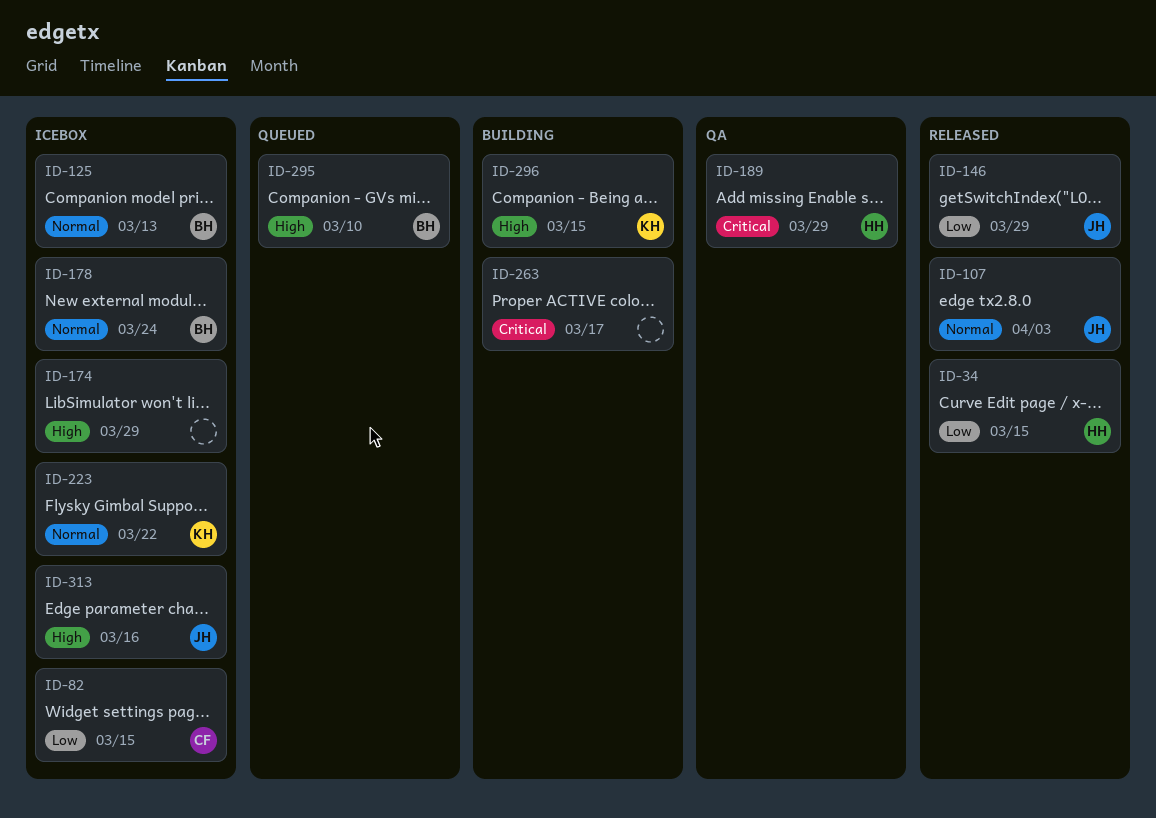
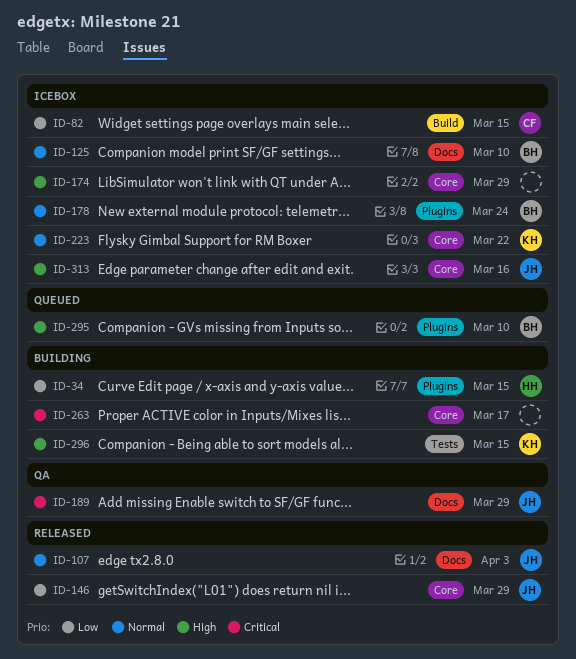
ID-34, status: Released -> Building
ID-125, due: Mar 13 -> Mar 10
ID-189, owner: HH -> JH

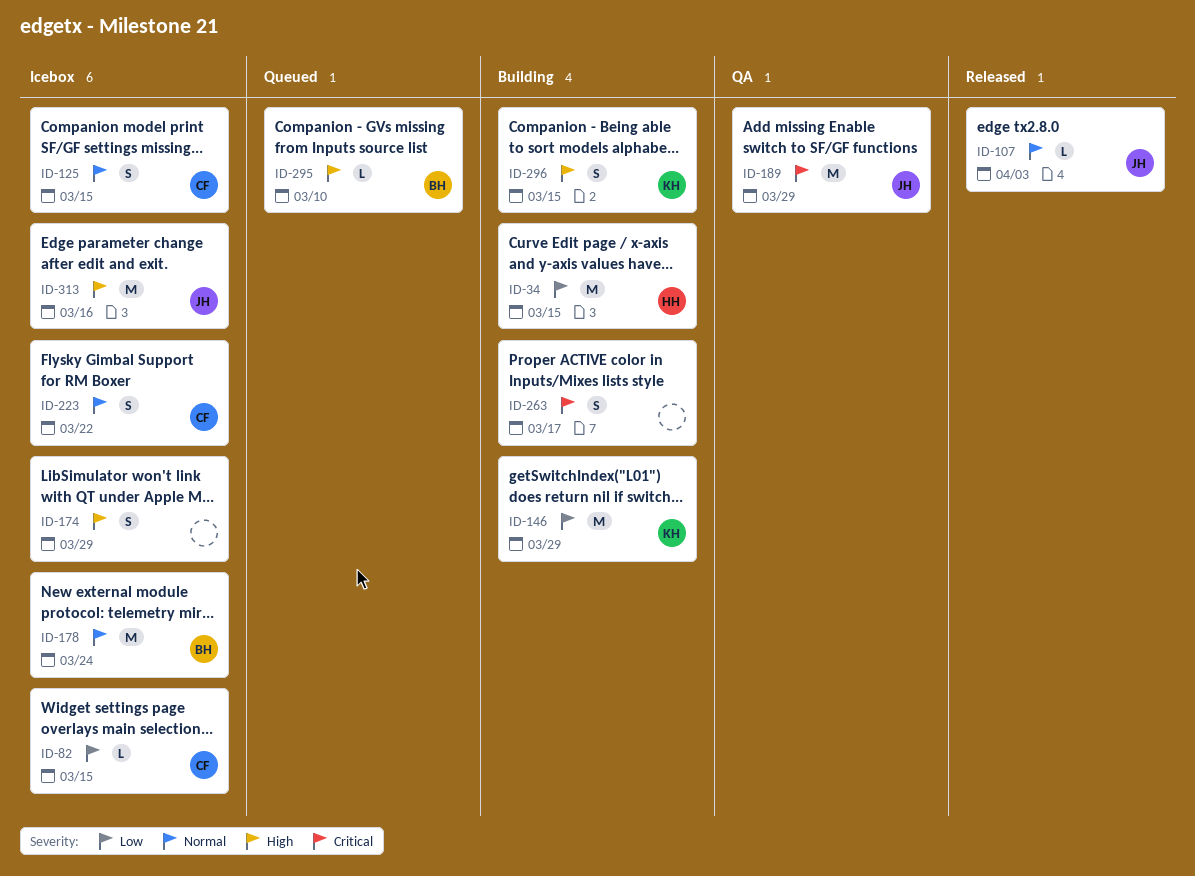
ID-125, owner: BH -> CF
ID-125, due: Mar 10 -> Mar 15
ID-146, status: Released -> Building
ID-146, owner: JH -> KH
ID-223, owner: KH -> CF

